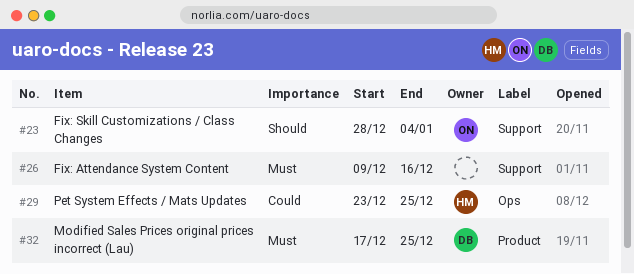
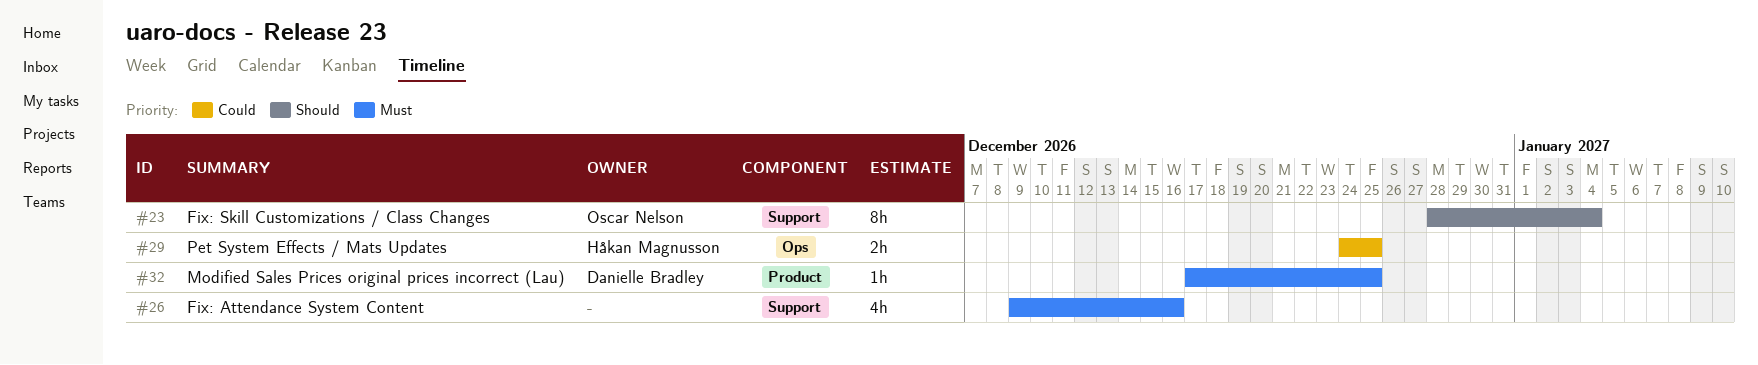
#29, start: Dec 23 -> Dec 24

